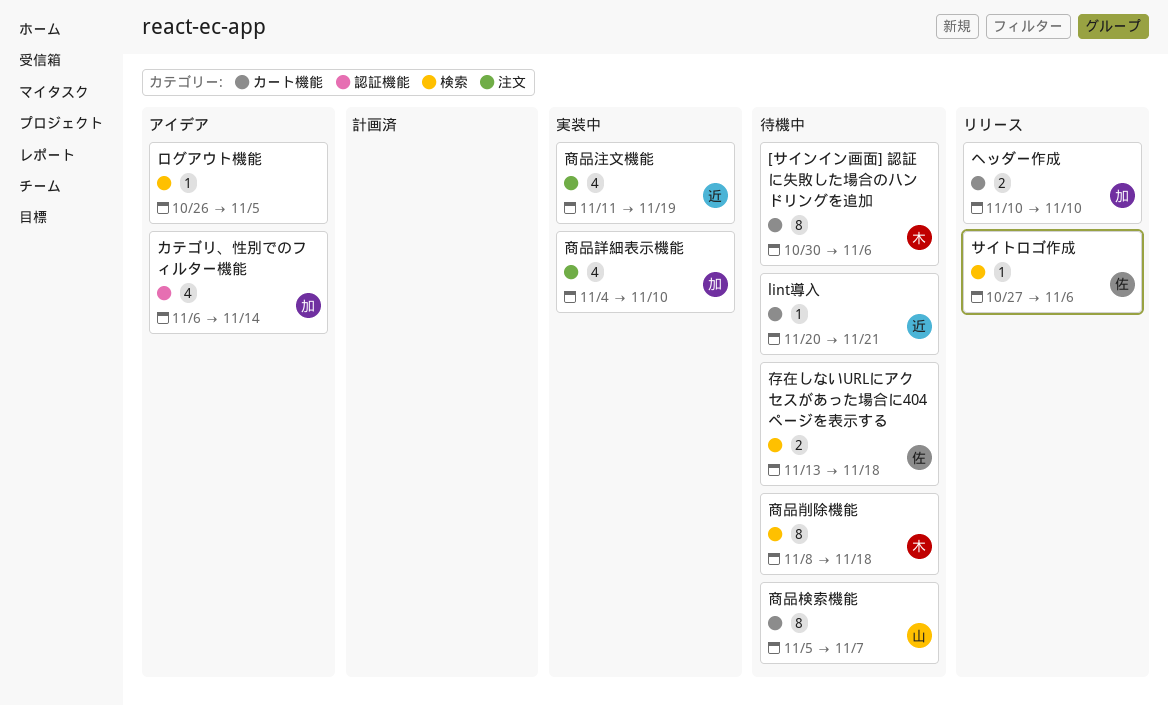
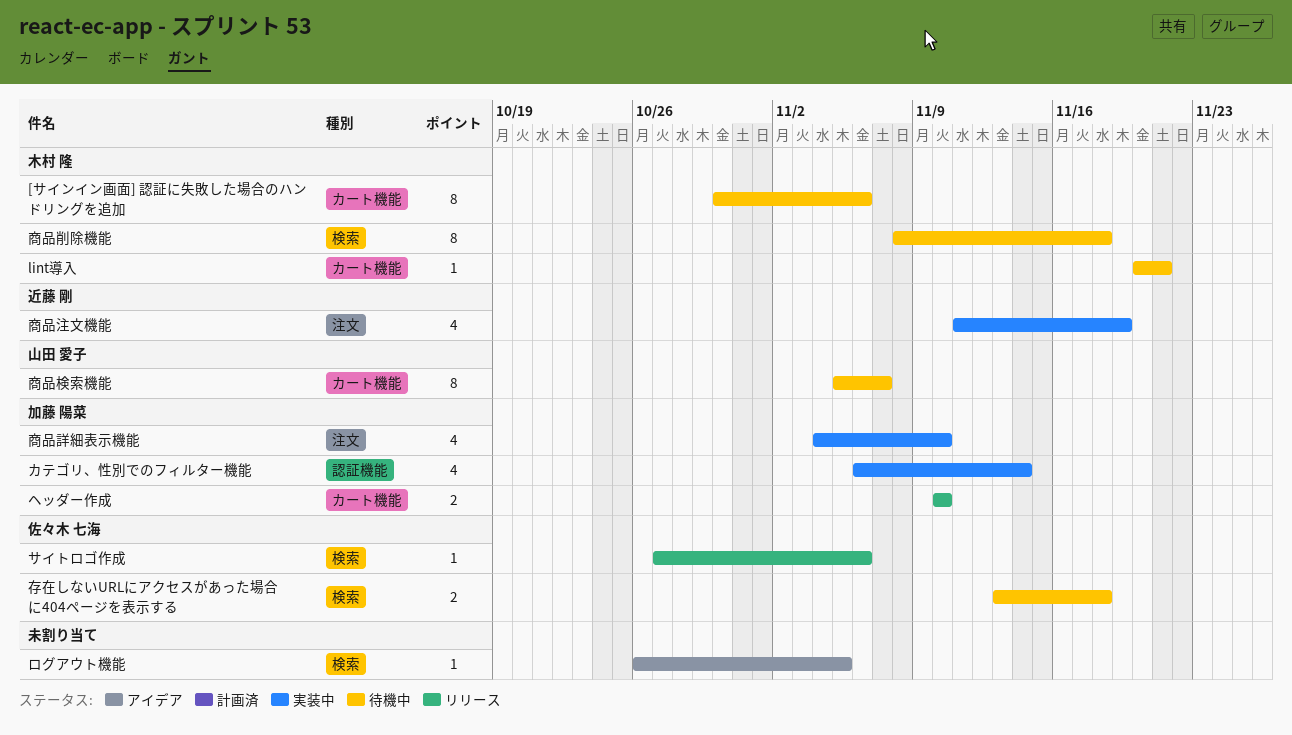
lint導入, owner: 近藤 剛 -> 木村 隆
カテゴリ、性別でのフィルター機能, status: アイデア -> 実装中

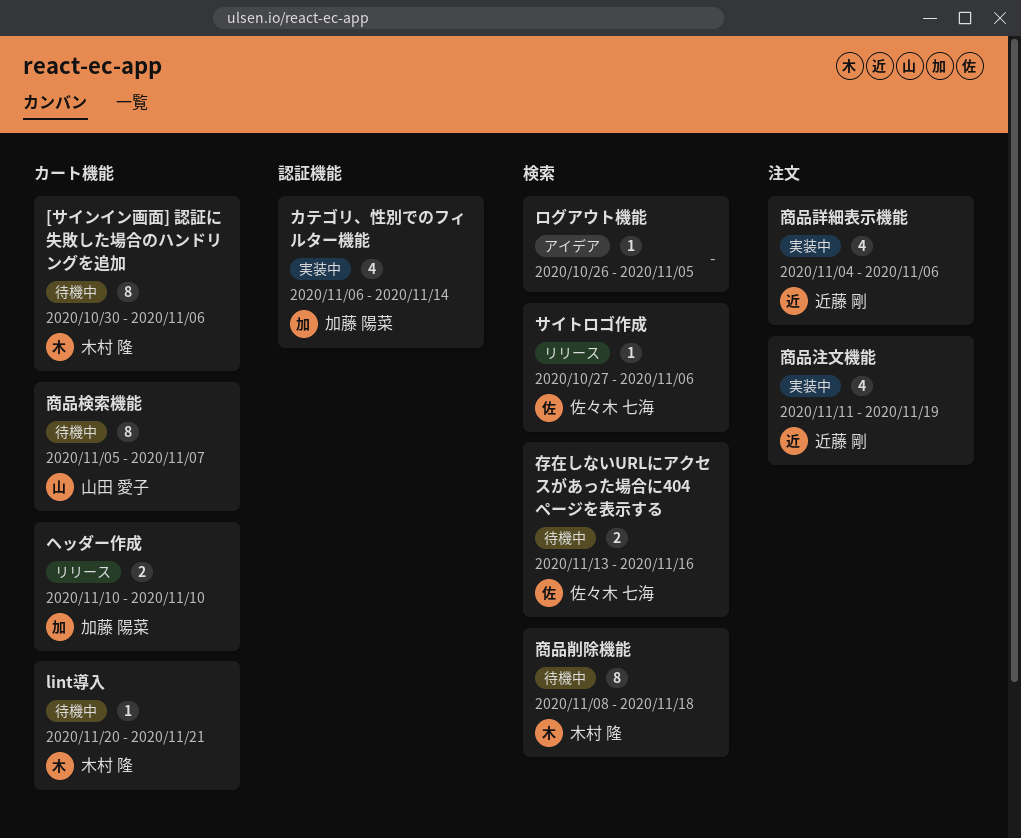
商品詳細表示機能, owner: 加藤 陽菜 -> 近藤 剛
商品詳細表示機能, due: Nov 10 -> Nov 6
存在しないURLにアクセスがあった場合に404ページを表示する, due: Nov 18 -> Nov 16

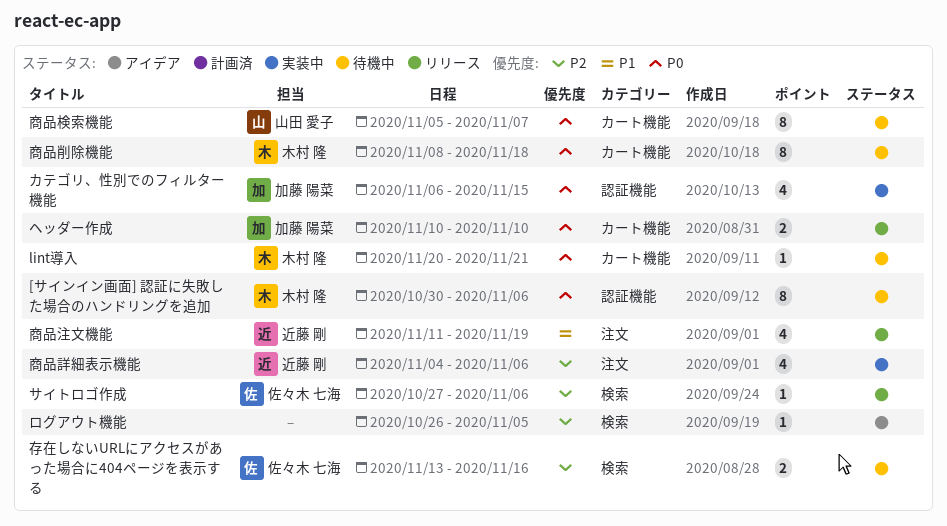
[サインイン画面] 認証に失敗した場合のハンドリングを追加, label: カート機能 -> 認証機能
カテゴリ、性別でのフィルター機能, due: Nov 14 -> Nov 15
商品削除機能, label: 検索 -> カート機能
商品注文機能, status: 実装中 -> リリース

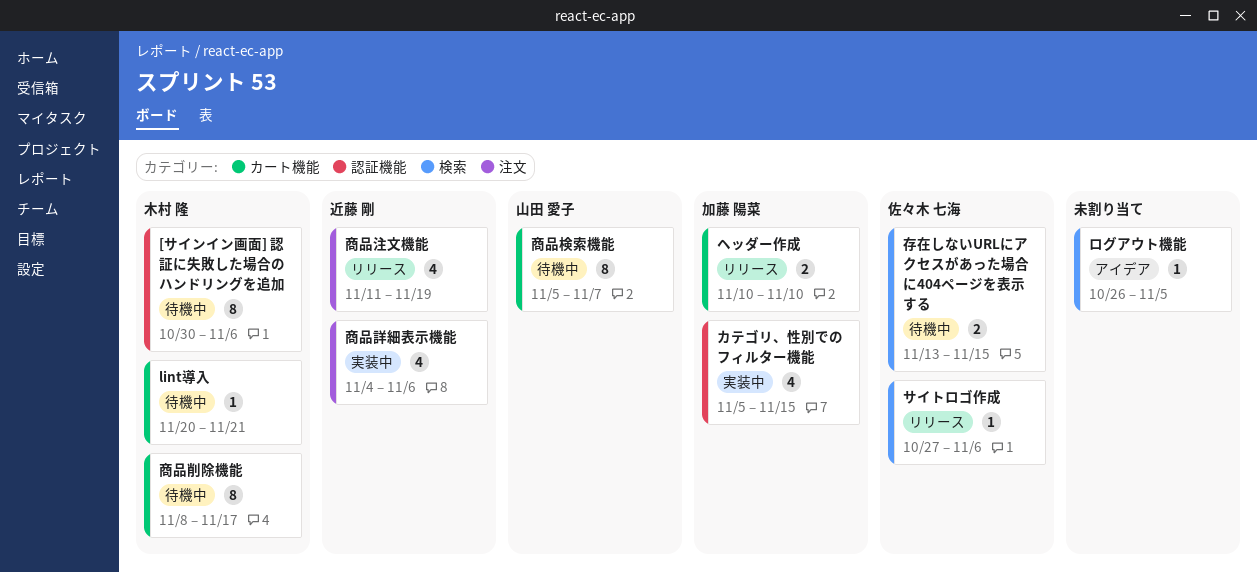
カテゴリ、性別でのフィルター機能, start: Nov 6 -> Nov 5
商品削除機能, due: Nov 18 -> Nov 17
存在しないURLにアクセスがあった場合に404ページを表示する, due: Nov 16 -> Nov 15

